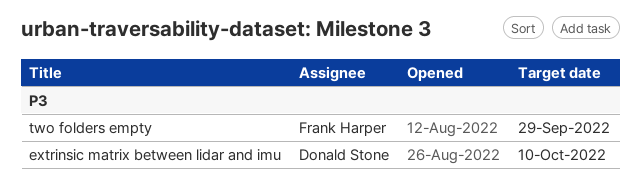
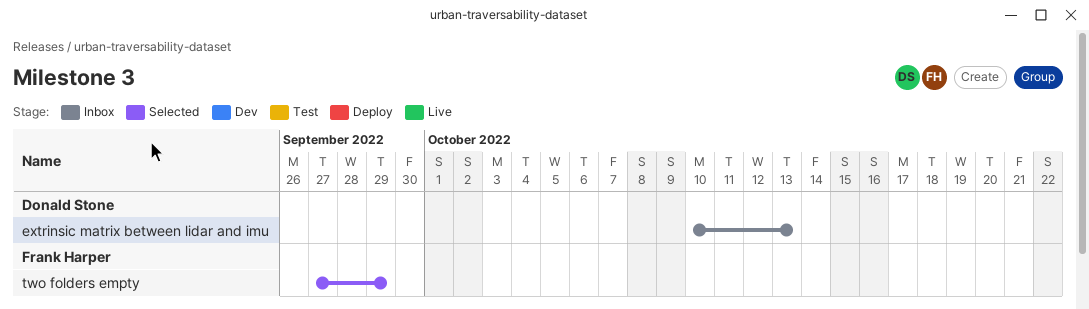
extrinsic matrix between lidar and imu, due: Oct 10 -> Oct 13

